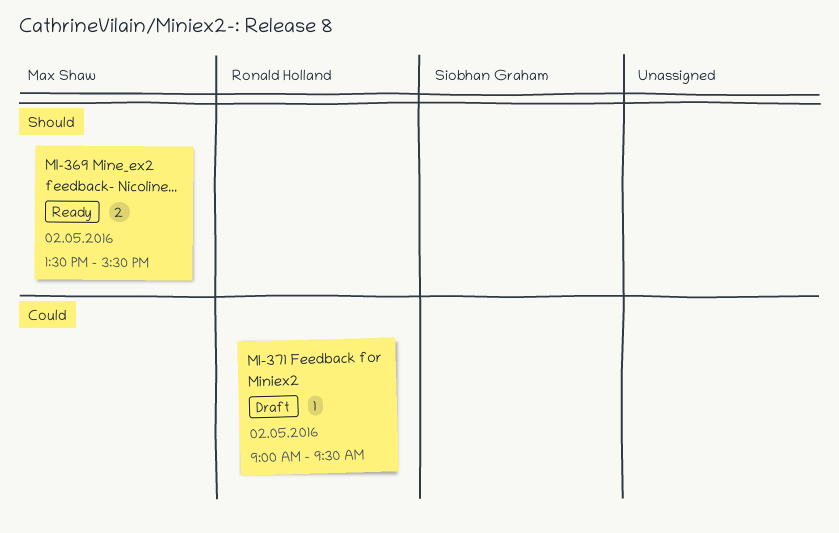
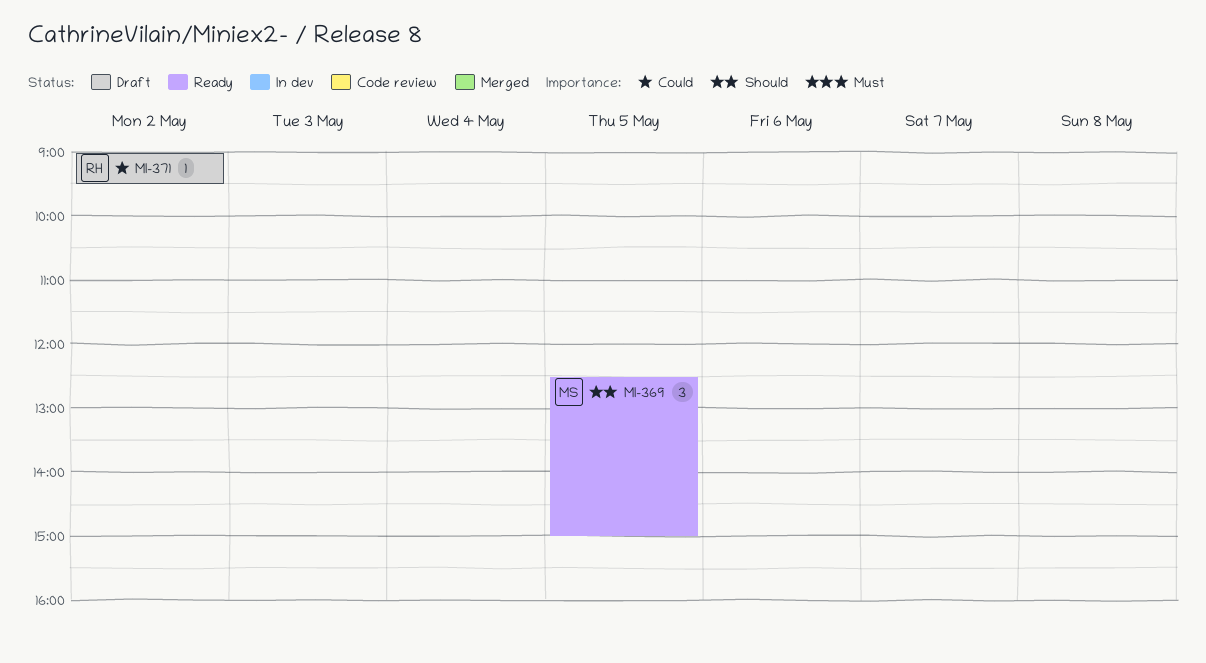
MI-369, estimate: 2 -> 3
MI-369, day: May 2 -> May 5
MI-369, begins: 13:30 -> 12:30
MI-369, ends: 15:30 -> 15:00

